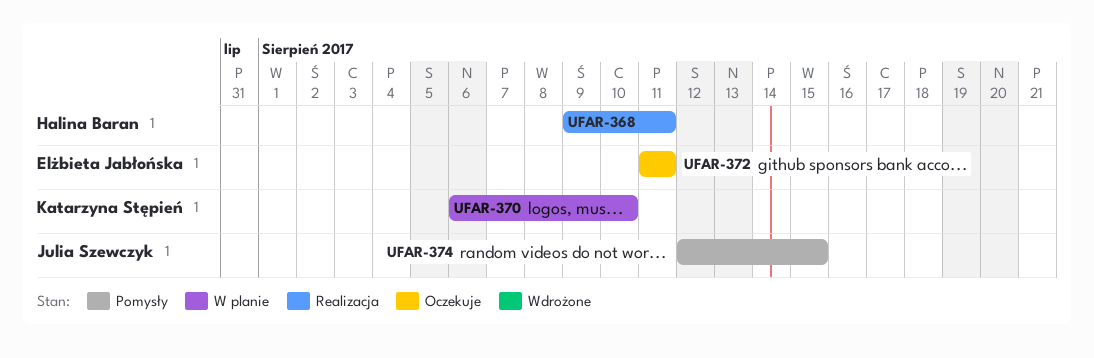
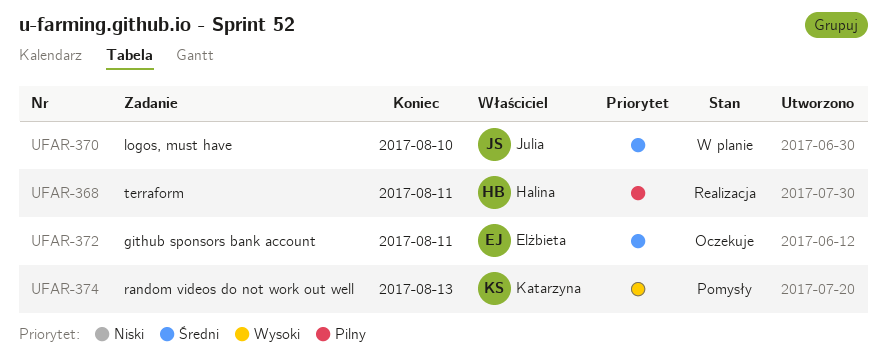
UFAR-370, owner: Katarzyna Stępień -> Julia Szewczyk
UFAR-374, owner: Julia Szewczyk -> Katarzyna Stępień
UFAR-374, due: Aug 15 -> Aug 13

